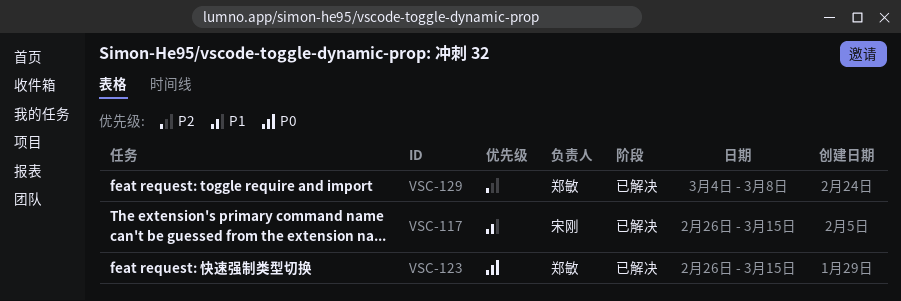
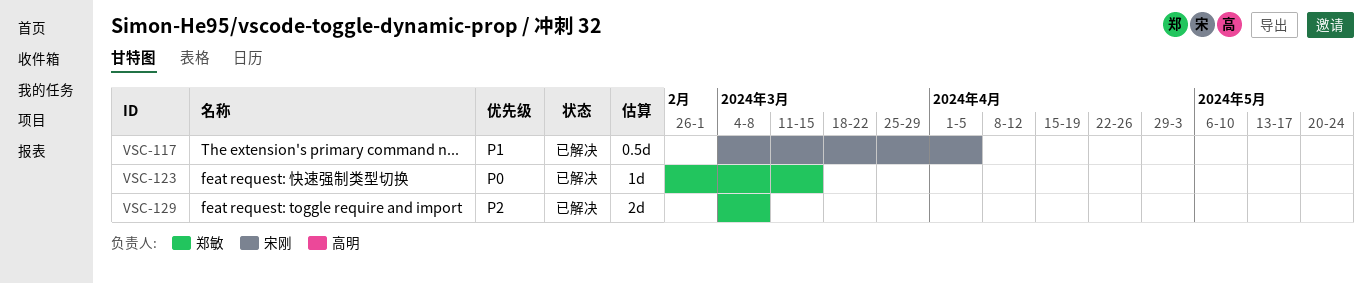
VSC-117, start: Feb 26 -> Mar 4
VSC-117, due: Mar 15 -> Apr 5

